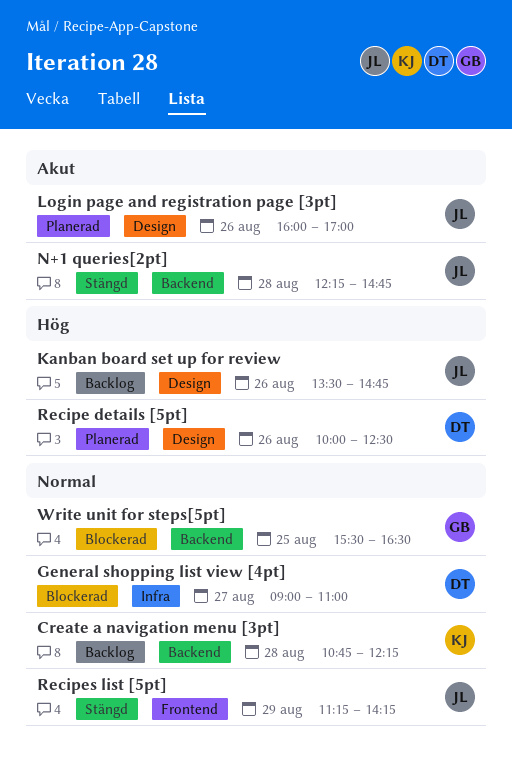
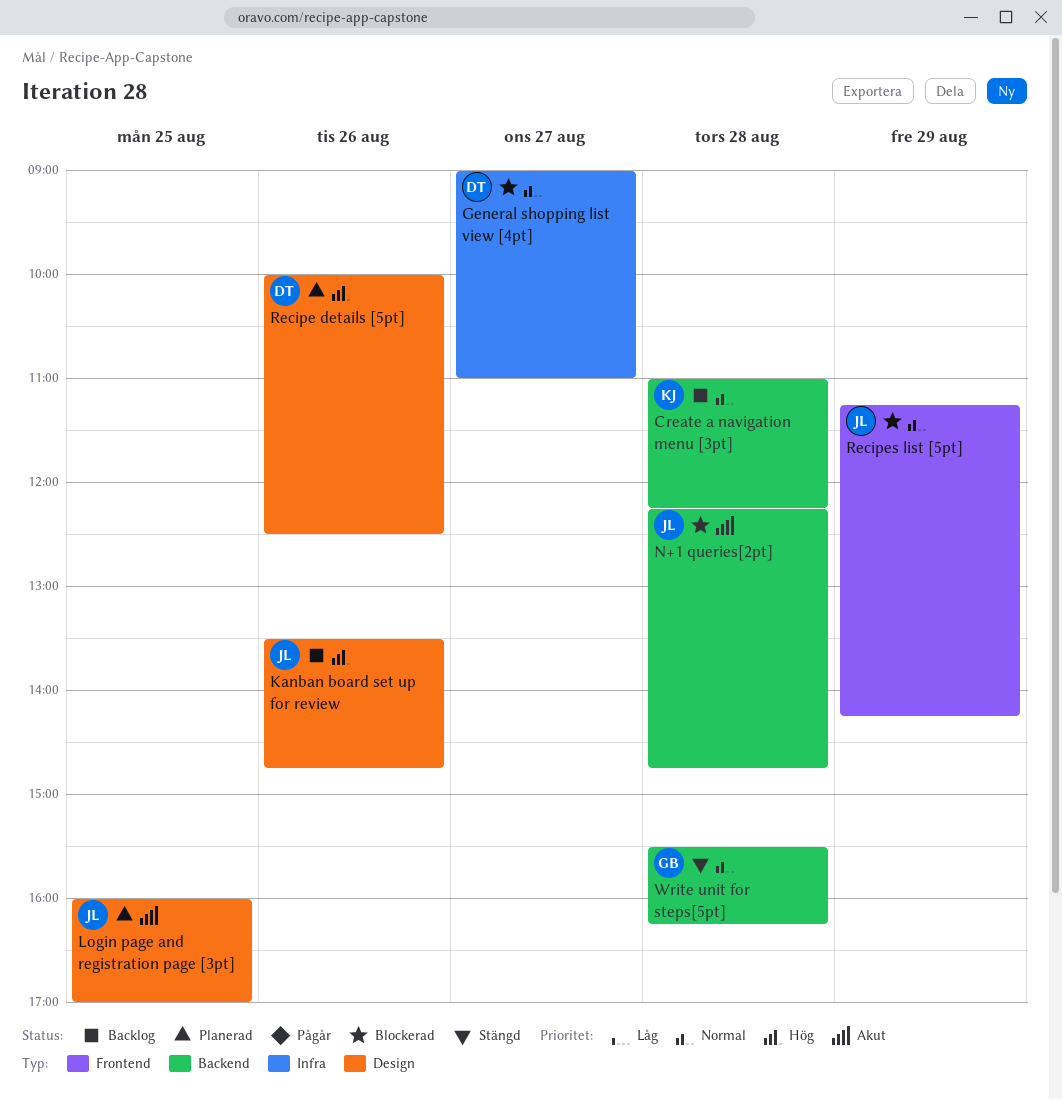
Create a navigation menu [3pt], begins: 10:45 -> 11:00
Login page and registration page [3pt], day: Aug 26 -> Aug 25
N+1 queries[2pt], status: Stängd -> Blockerad
Recipes list [5pt], status: Stängd -> Blockerad
Write unit for steps[5pt], status: Blockerad -> Stängd
Write unit for steps[5pt], day: Aug 25 -> Aug 28
Write unit for steps[5pt], ends: 16:30 -> 16:15

